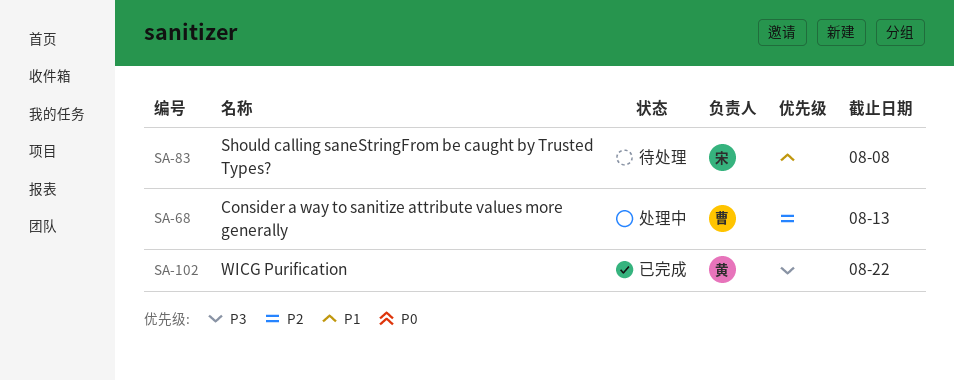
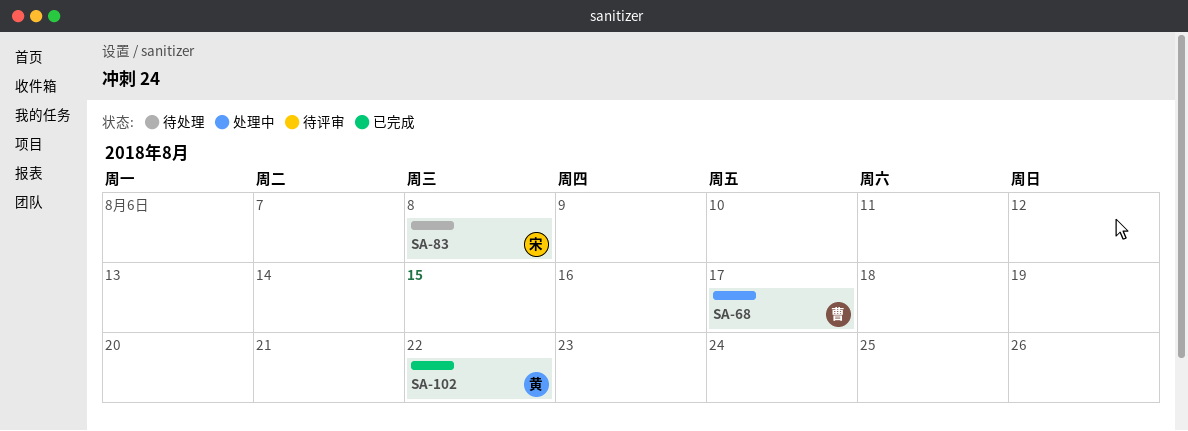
SA-68, due: Aug 13 -> Aug 17

